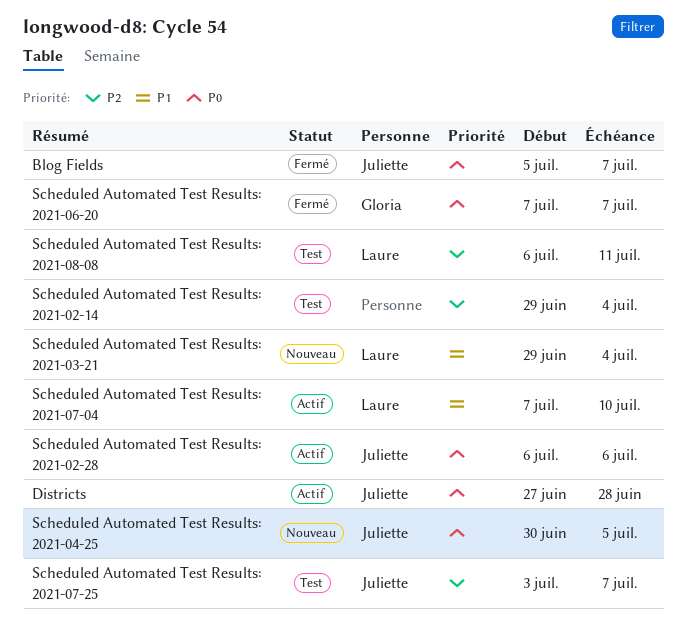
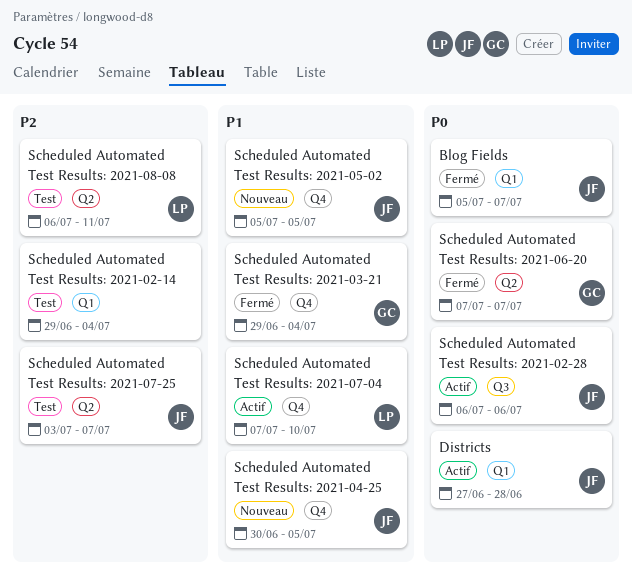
Scheduled Automated Test Results: 2021-03-21, status: Nouveau -> Fermé
Scheduled Automated Test Results: 2021-03-21, owner: Laure -> Gloria
Scheduled Automated Test Results: 2021-04-25, priority: P0 -> P1
Scheduled Automated Test Results: 2021-05-02: none -> present

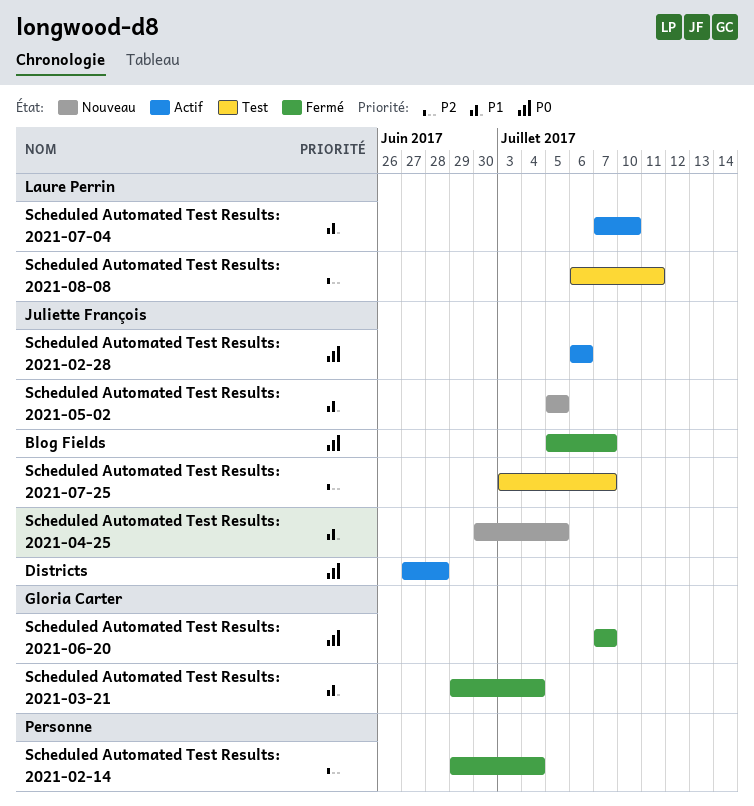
Scheduled Automated Test Results: 2021-02-14, status: Test -> Fermé

